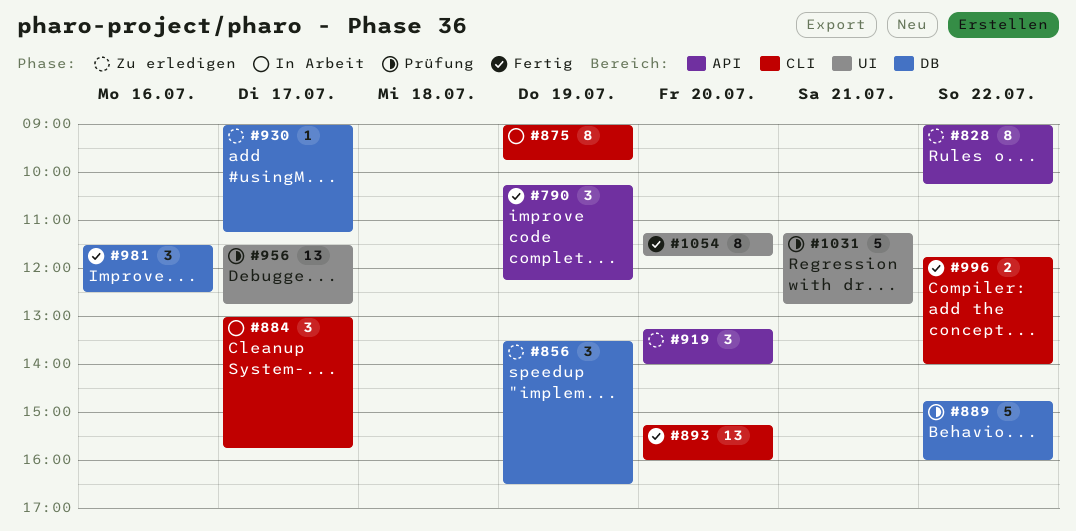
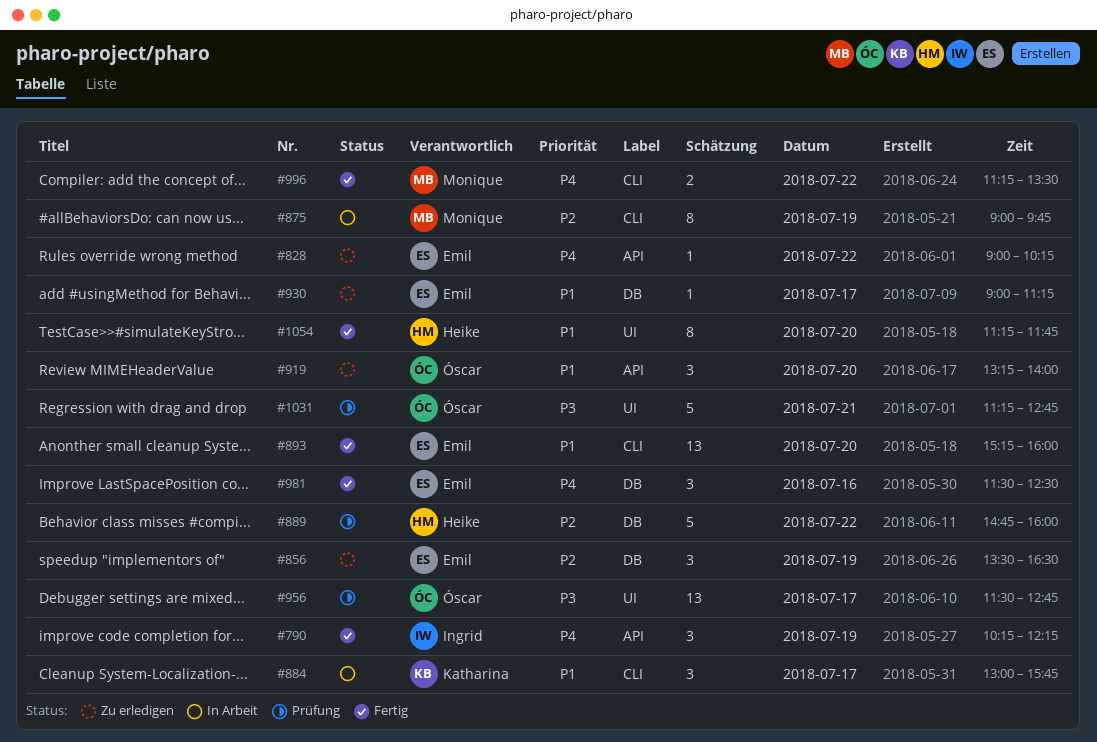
#828, estimate: 8 -> 1
#996, begins: 11:45 -> 11:15
#996, ends: 14:00 -> 13:30

